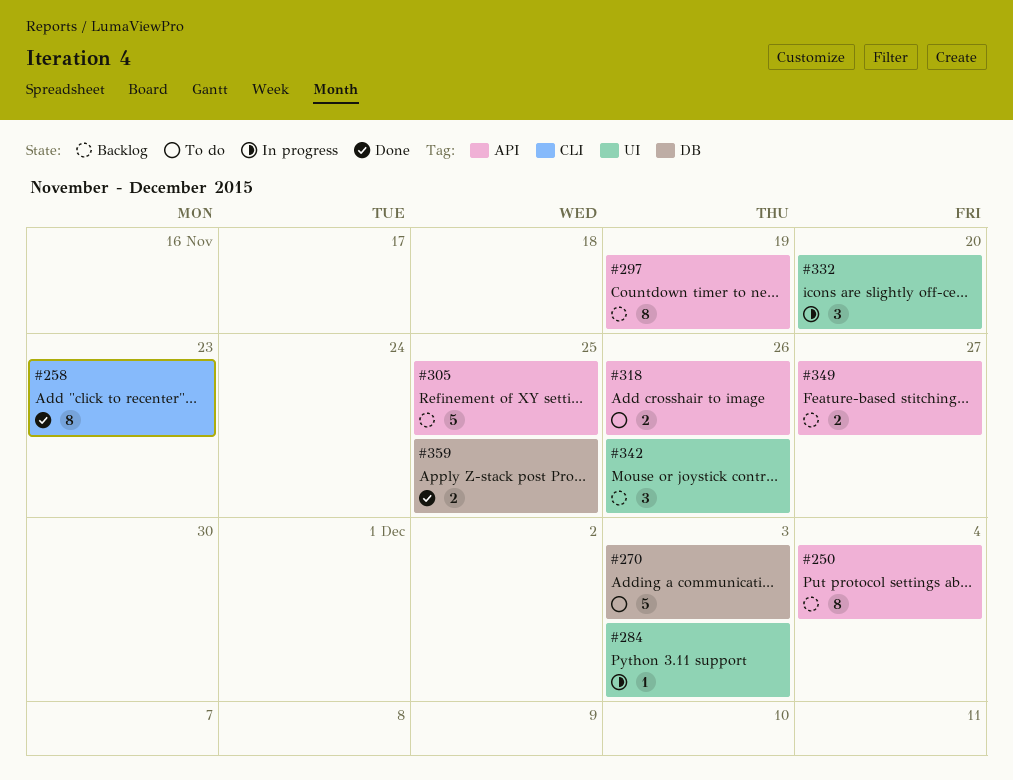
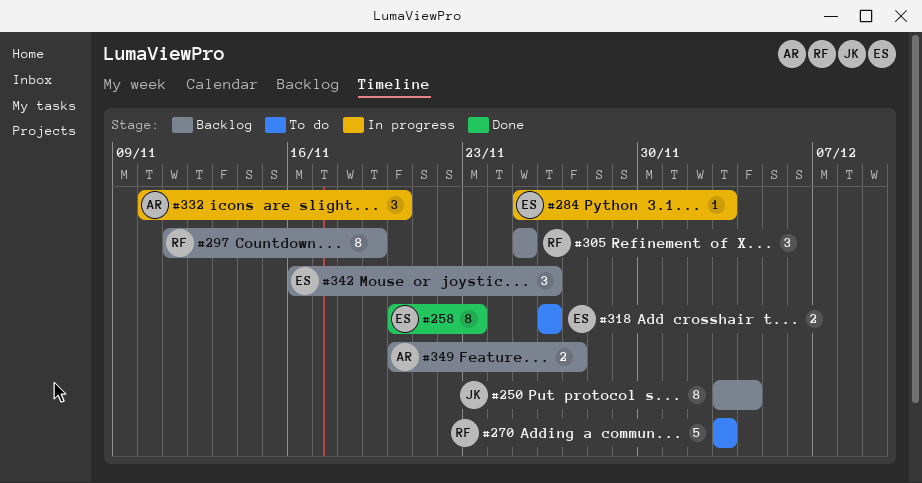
#305, estimate: 5 -> 3
#359: present -> none

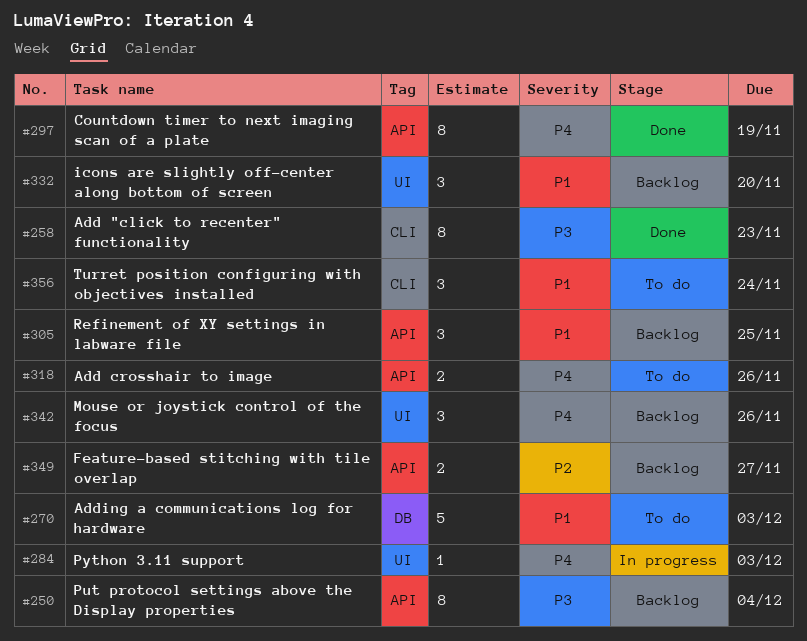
#297, status: Backlog -> Done
#332, status: In progress -> Backlog
#356: none -> present

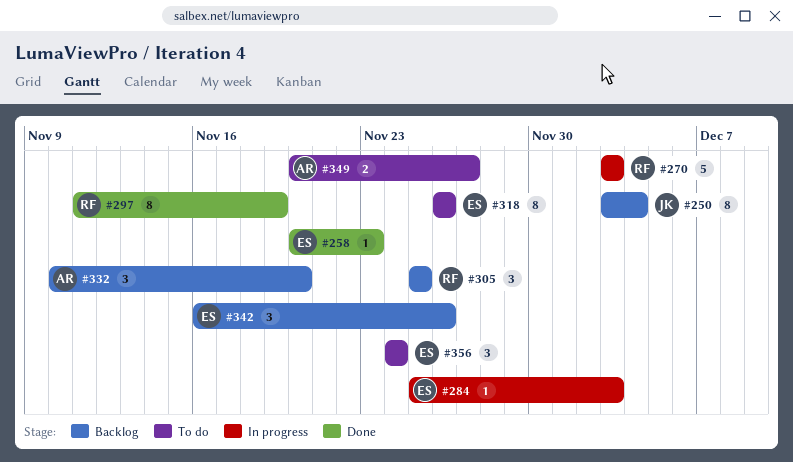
#258, estimate: 8 -> 1
#270, status: To do -> In progress
#318, estimate: 2 -> 8
#349, status: Backlog -> To do

